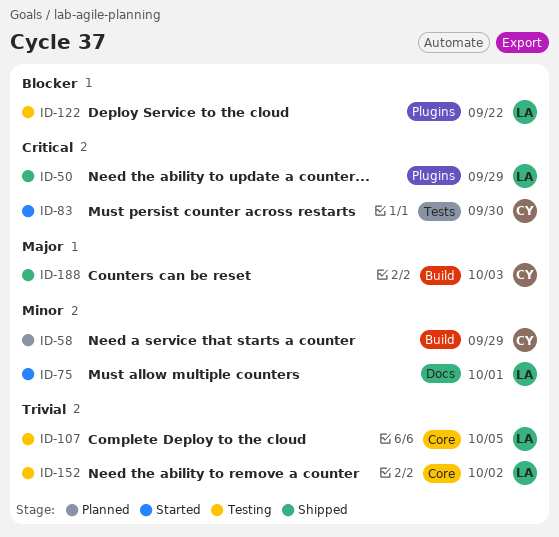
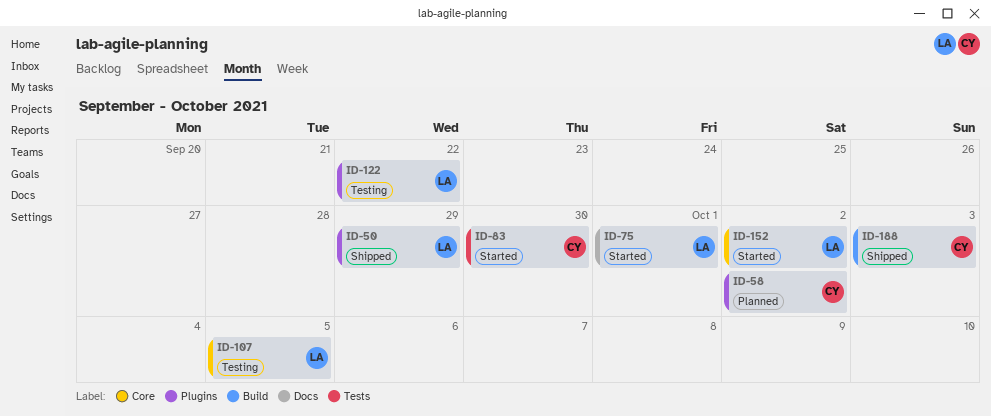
ID-58, label: Build -> Plugins
ID-58, due: Sep 29 -> Oct 2
ID-152, status: Testing -> Started

